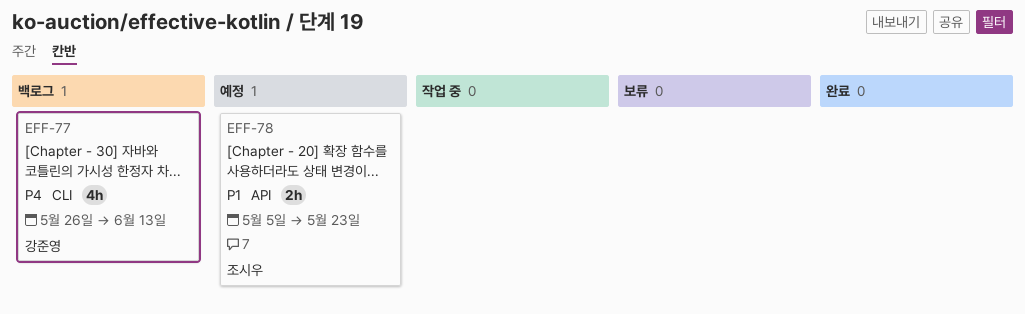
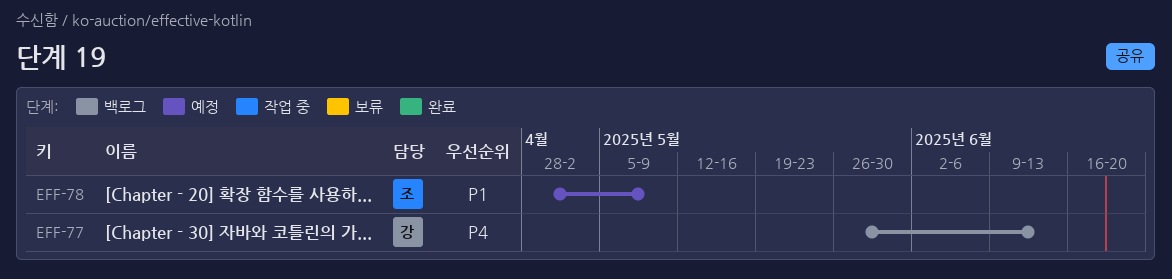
EFF-78, start: May 5 -> Apr 28
EFF-78, due: May 23 -> May 9

